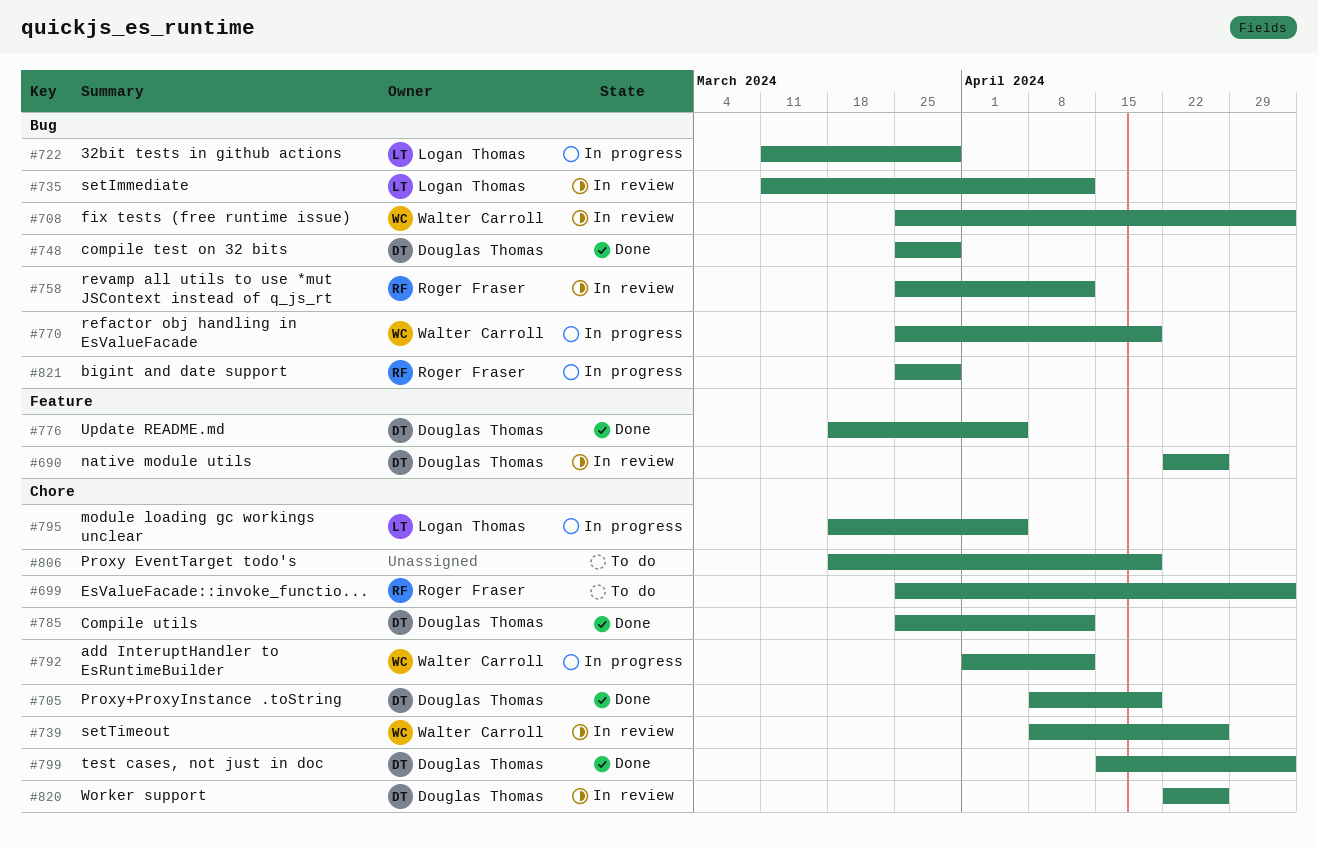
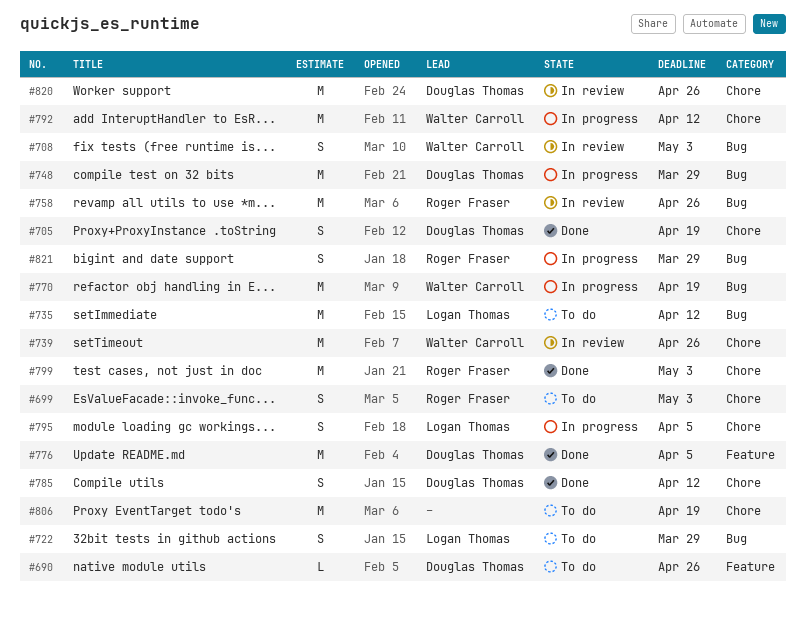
#690, status: In review -> To do
#722, status: In progress -> To do
#735, status: In review -> To do
#748, status: Done -> In progress
#758, due: Apr 12 -> Apr 26
#799, owner: Douglas Thomas -> Roger Fraser

